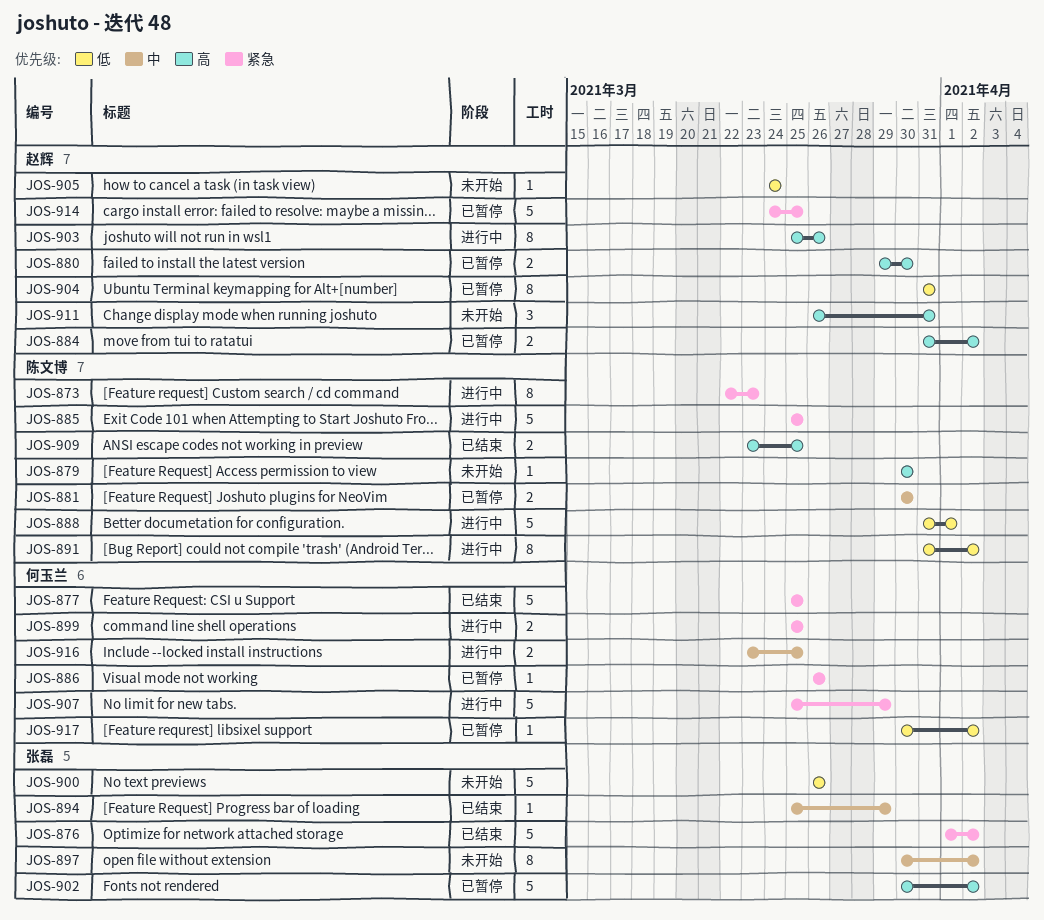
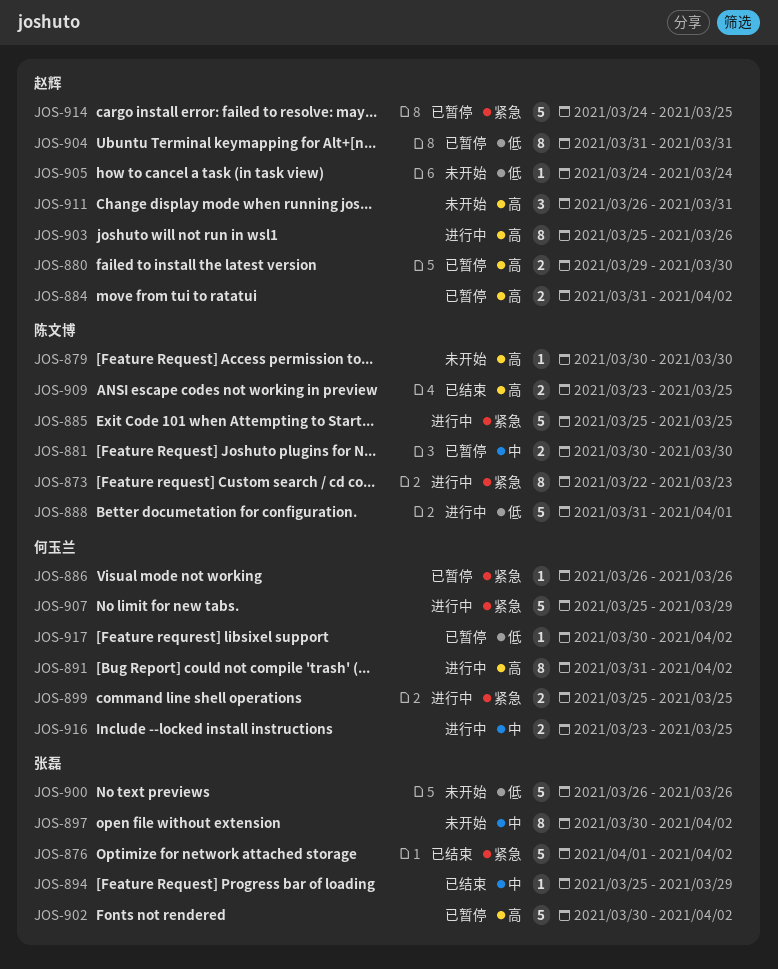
JOS-877: present -> none
JOS-891, owner: 陈文博 -> 何玉兰
JOS-891, priority: 低 -> 高

